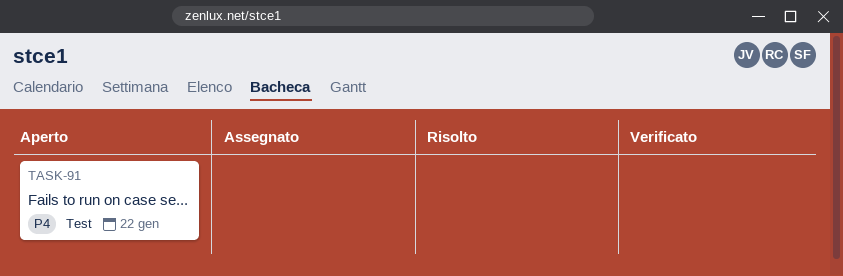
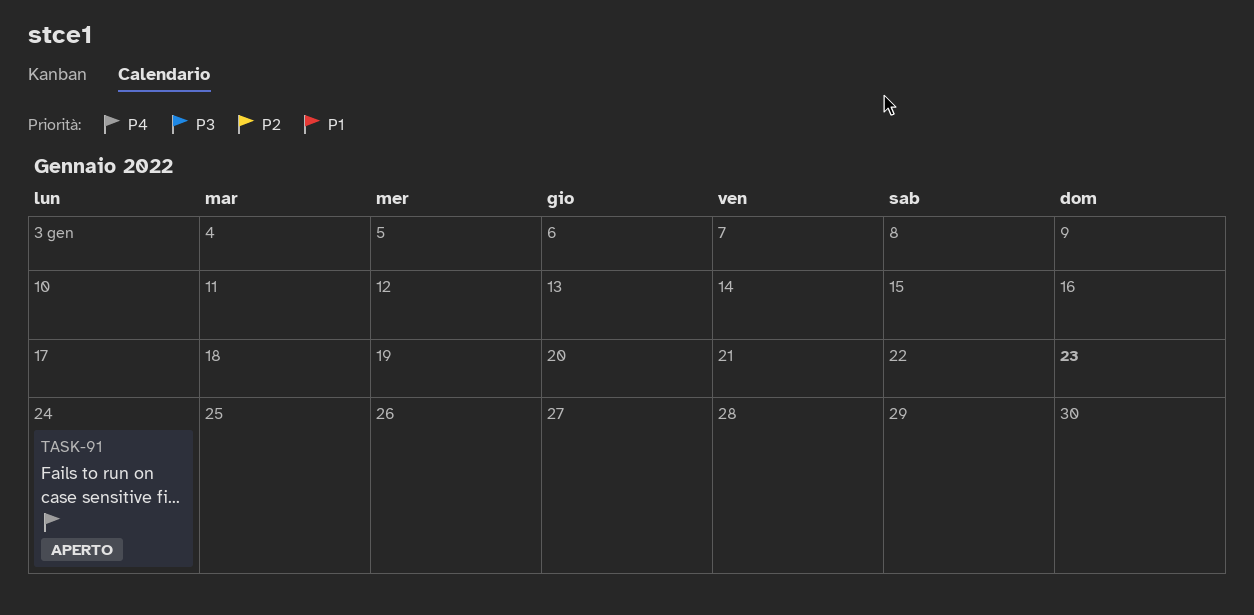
TASK-91, due: Jan 22 -> Jan 24

